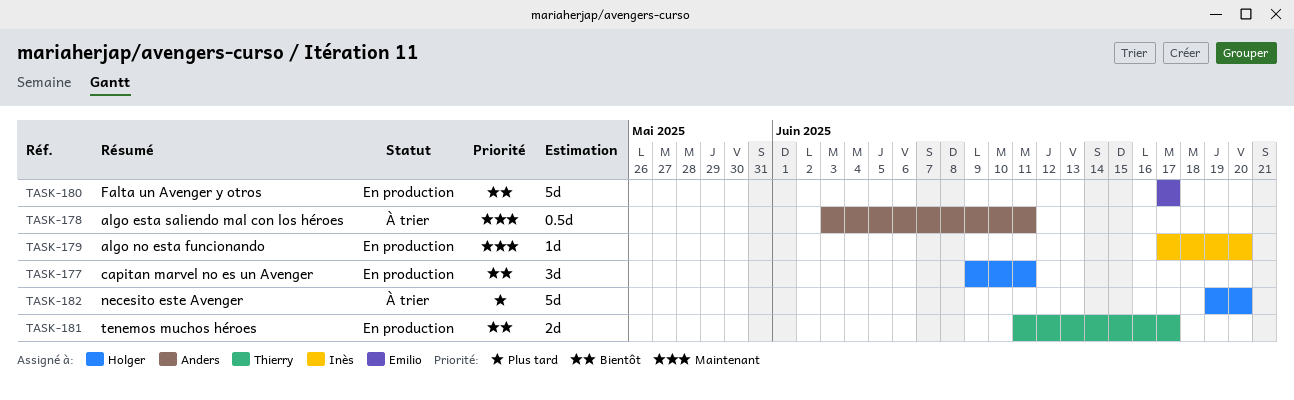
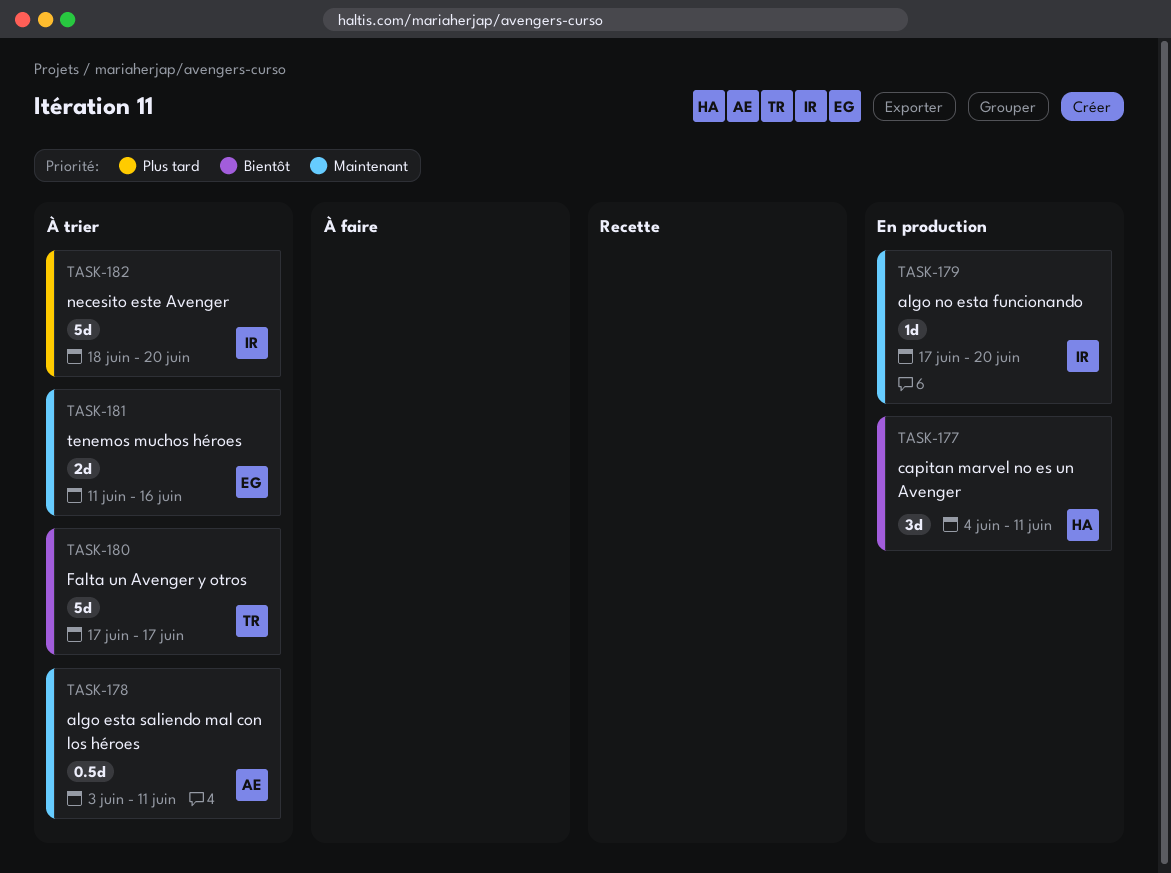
TASK-177, start: Jun 9 -> Jun 4
TASK-180, status: En production -> À trier
TASK-180, owner: Emilio -> Thierry
TASK-181, status: En production -> À trier
TASK-181, owner: Thierry -> Emilio
TASK-181, priority: Bientôt -> Maintenant
TASK-181, due: Jun 17 -> Jun 16
TASK-182, owner: Holger -> Inès
TASK-182, start: Jun 19 -> Jun 18

